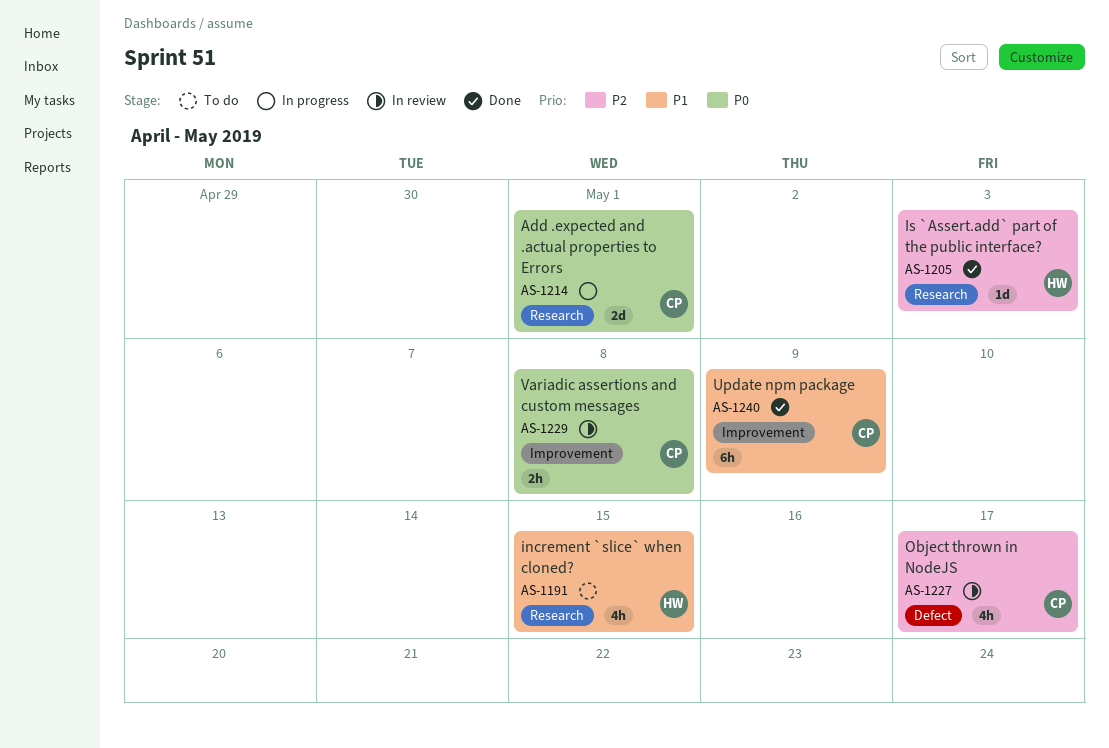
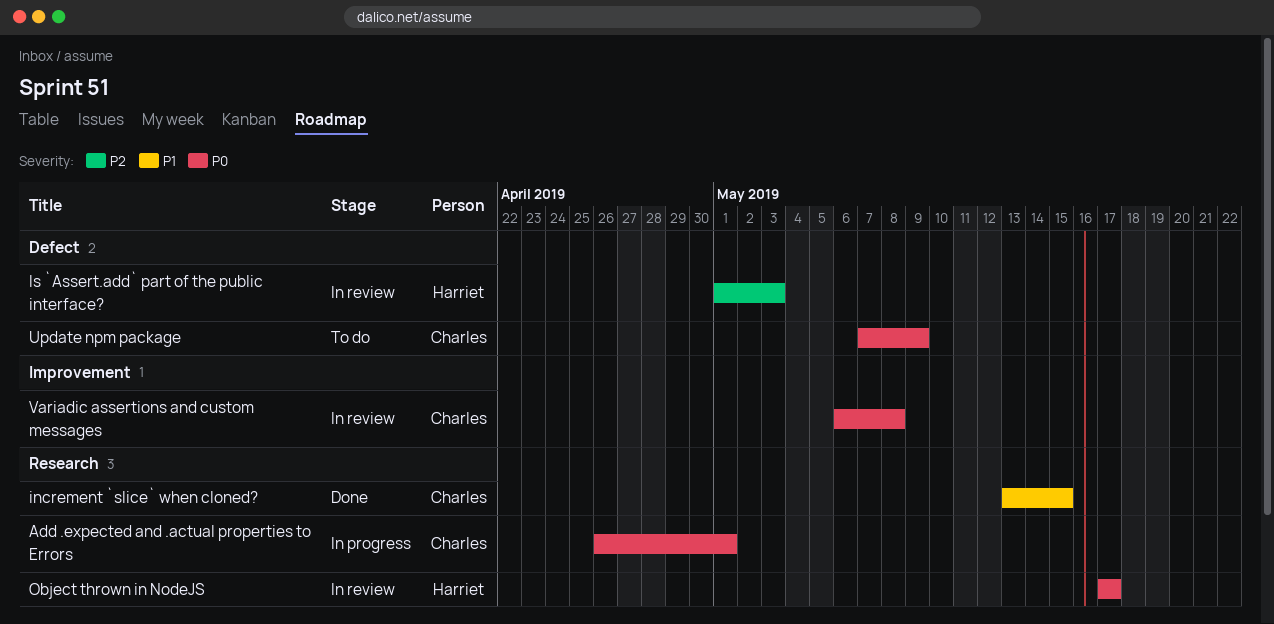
increment `slice` when cloned?, status: To do -> Done
increment `slice` when cloned?, owner: Harriet -> Charles
Is `Assert.add` part of the public interface?, status: Done -> In review
Is `Assert.add` part of the public interface?, label: Research -> Defect
Object thrown in NodeJS, owner: Charles -> Harriet
Object thrown in NodeJS, priority: P2 -> P0
Object thrown in NodeJS, label: Defect -> Research
Update npm package, status: Done -> To do
Update npm package, priority: P1 -> P0
Update npm package, label: Improvement -> Defect

